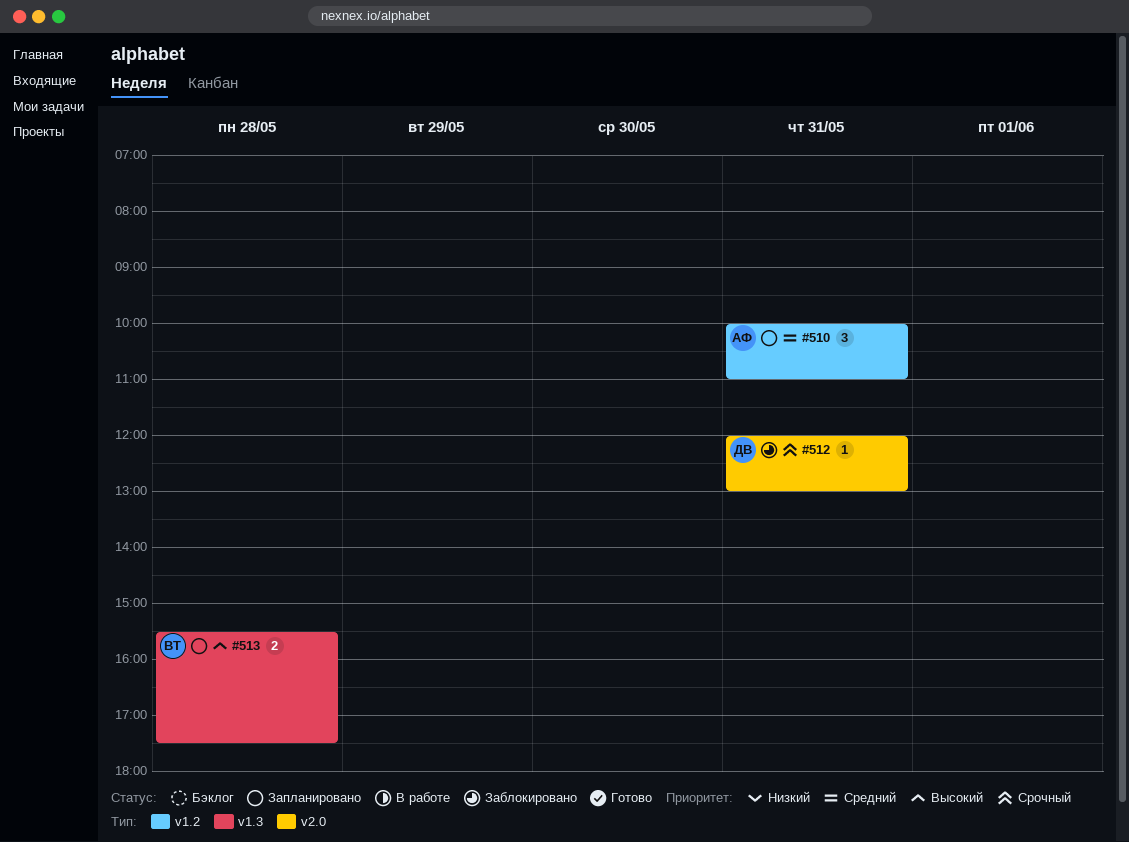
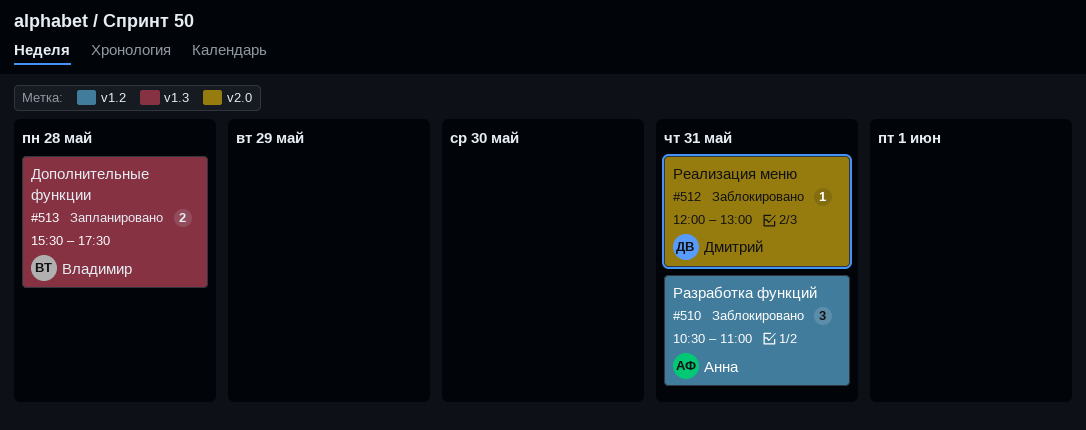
#510, status: Запланировано -> Заблокировано
#510, begins: 10:00 -> 10:30

